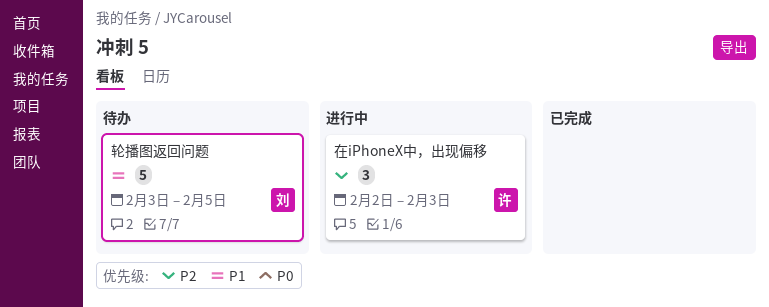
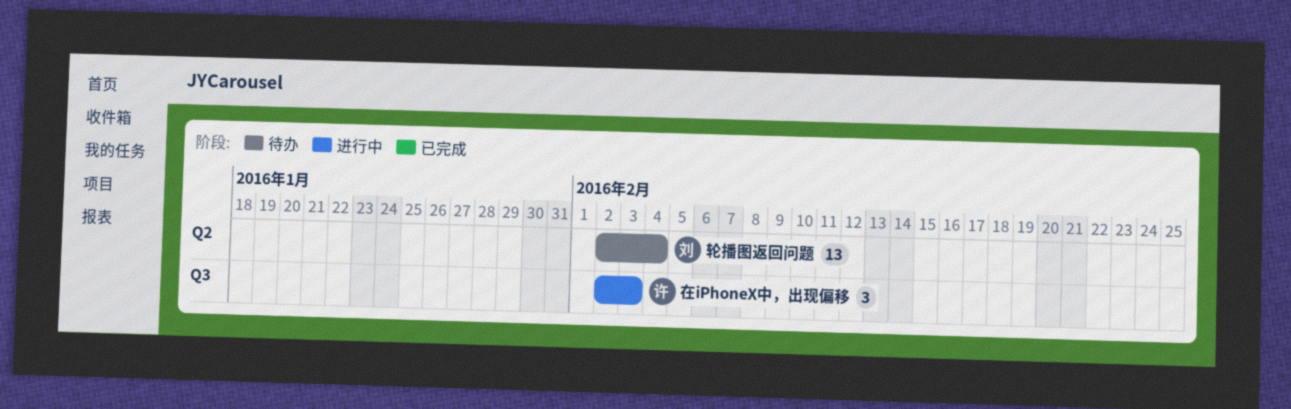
轮播图返回问题, estimate: 5 -> 13
轮播图返回问题, start: Feb 3 -> Feb 2
轮播图返回问题, due: Feb 5 -> Feb 4

